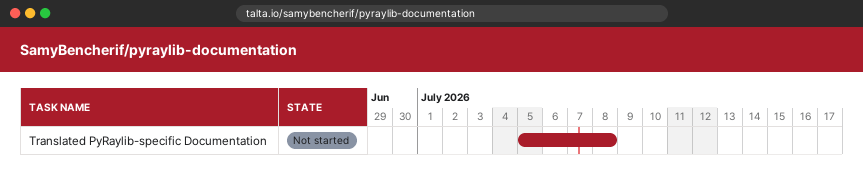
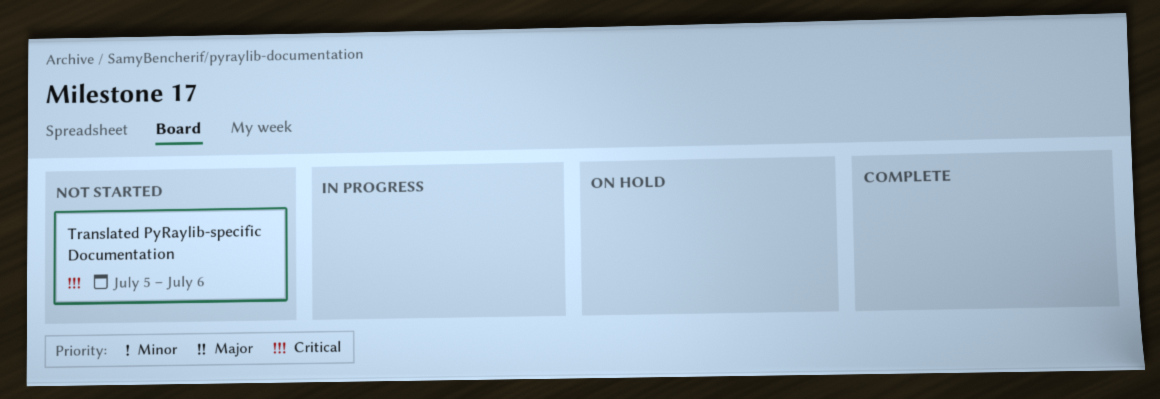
Translated PyRaylib-specific Documentation, due: Jul 8 -> Jul 6

